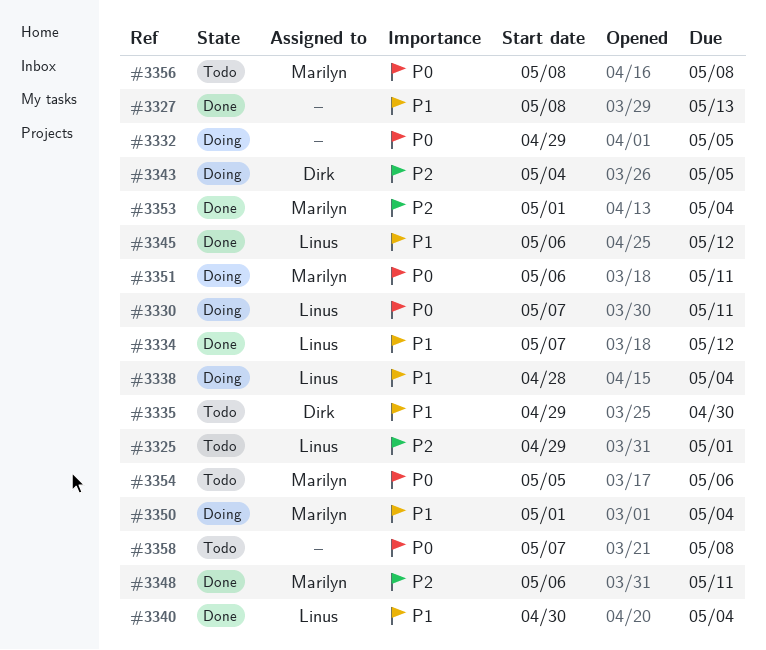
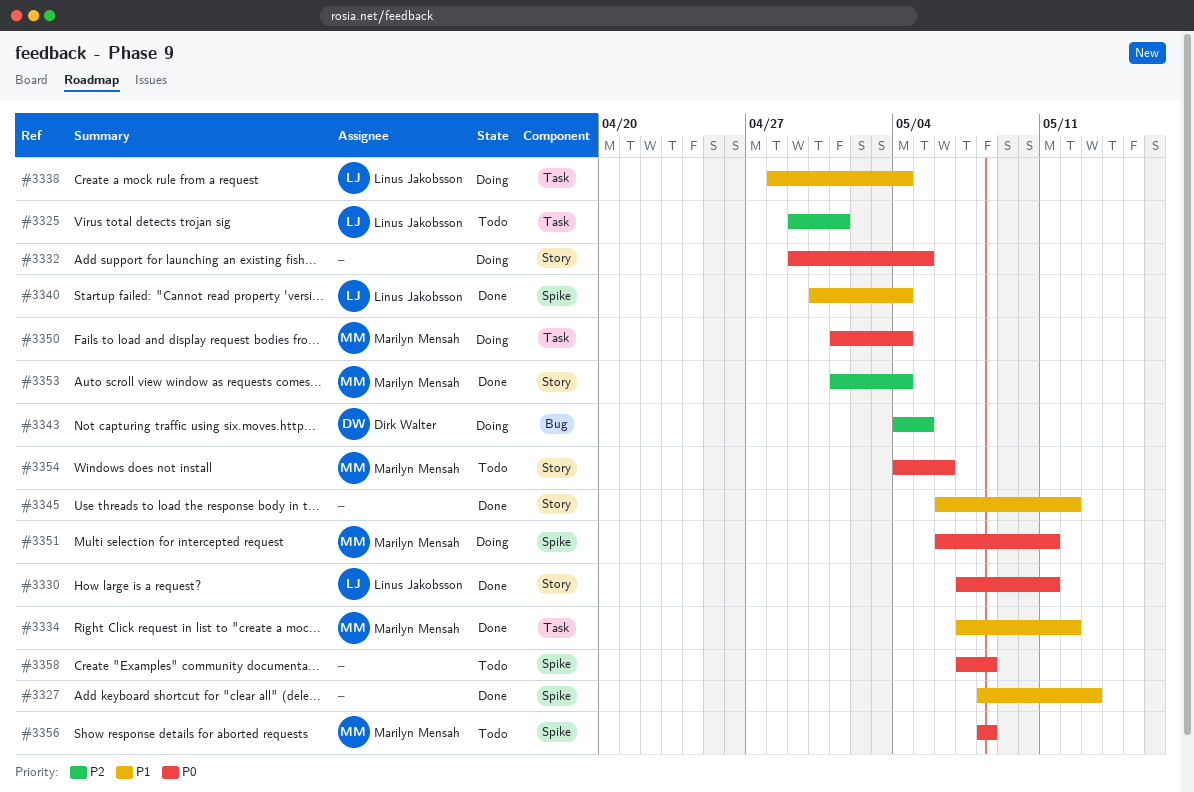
#3330, status: Doing -> Done
#3334, owner: Linus Jakobsson -> Marilyn Mensah
#3335: present -> none
#3345, owner: Linus Jakobsson -> none
#3348: present -> none
#3350, priority: P1 -> P0
#3354, start: May 5 -> May 4

